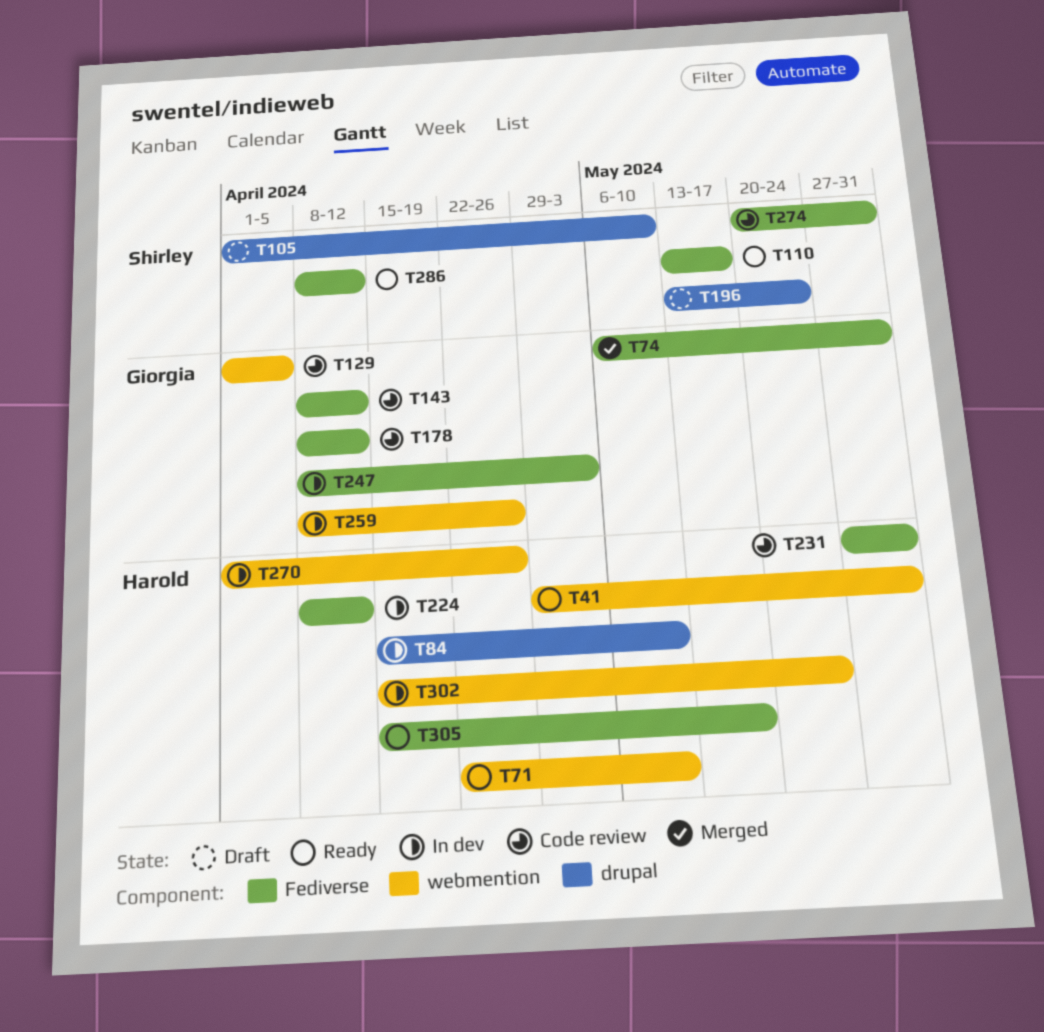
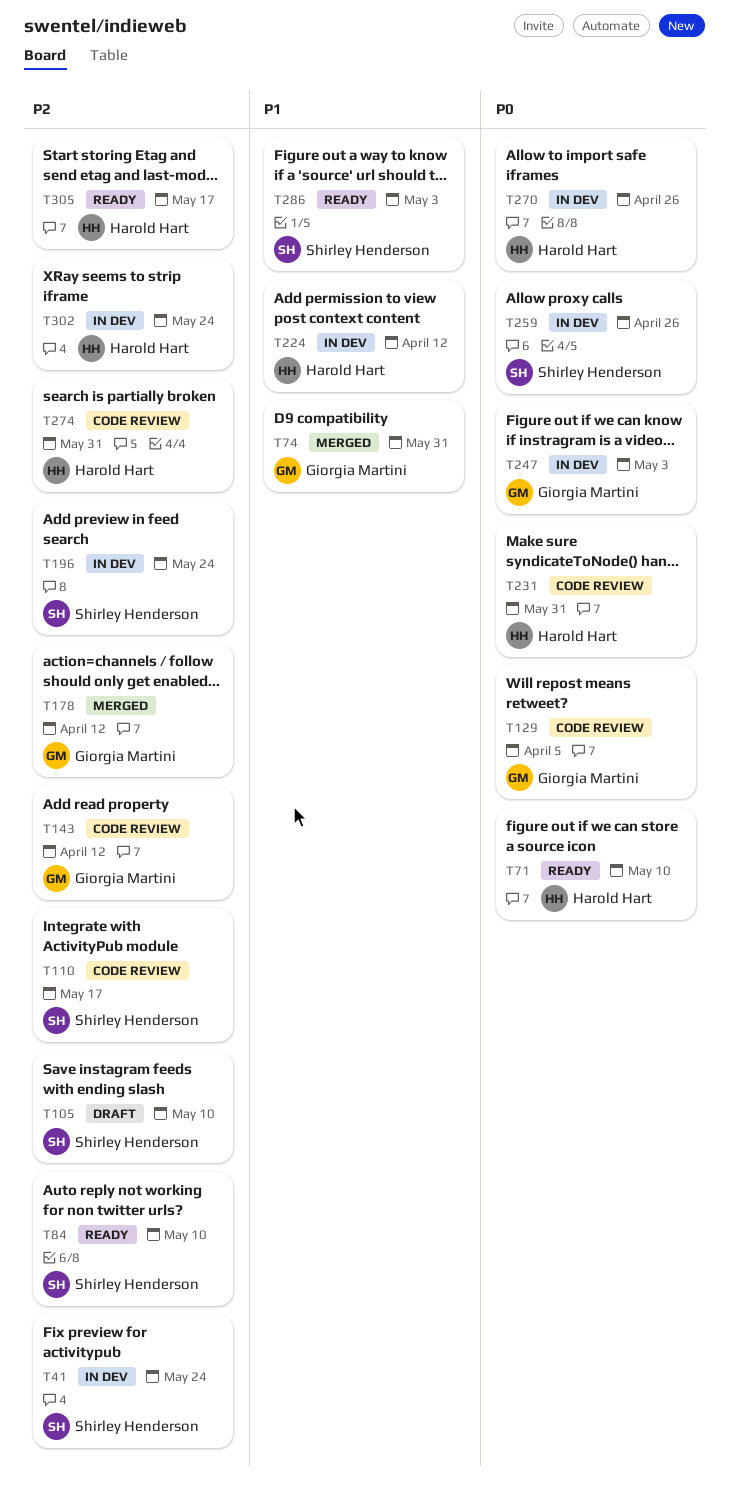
T41, status: Ready -> In dev
T41, owner: Harold Hart -> Shirley Henderson
T41, due: May 31 -> May 24
T84, status: In dev -> Ready
T84, owner: Harold Hart -> Shirley Henderson
T110, status: Ready -> Code review
T178, status: Code review -> Merged
T196, status: Draft -> In dev
T259, owner: Giorgia Martini -> Shirley Henderson
T274, owner: Shirley Henderson -> Harold Hart
T286, due: Apr 12 -> May 3

